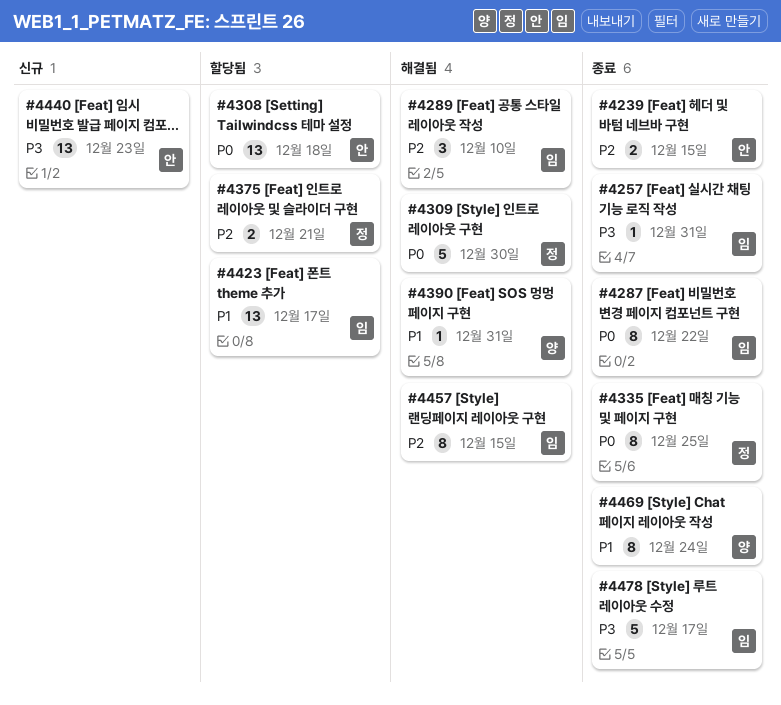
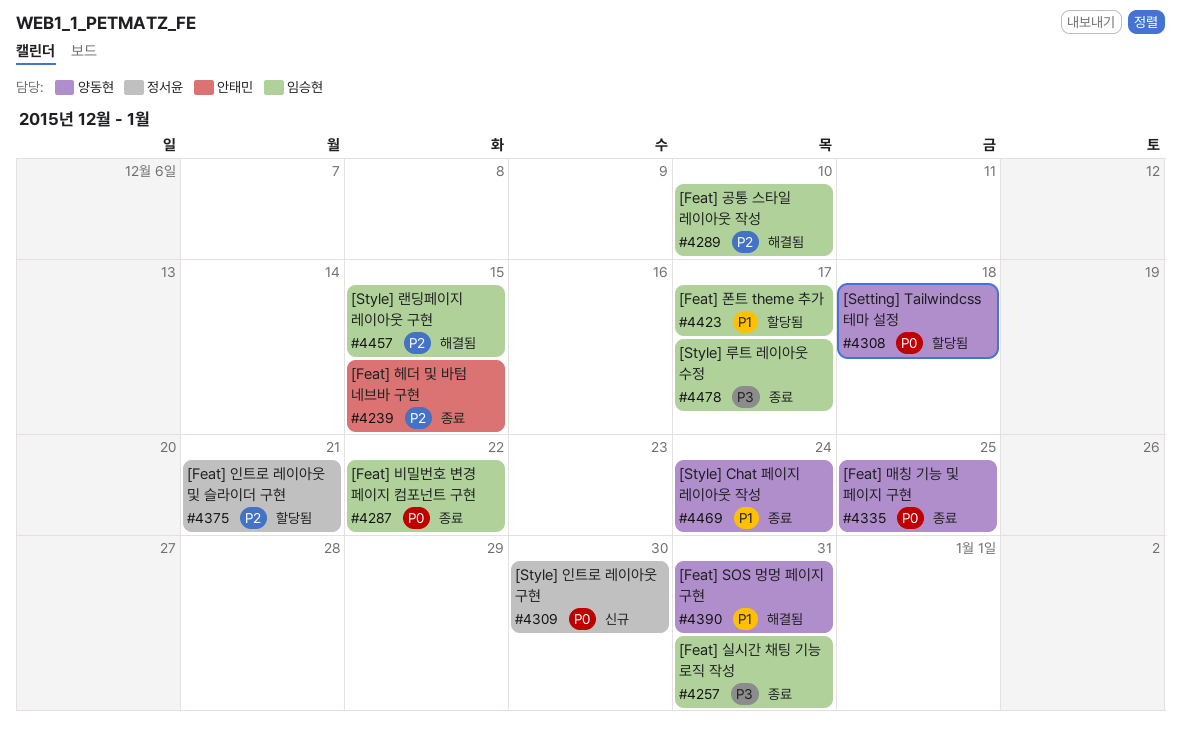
#4308, owner: 안태민 -> 양동현
#4309, status: 해결됨 -> 신규
#4335, owner: 정서윤 -> 양동현
#4440: present -> none

